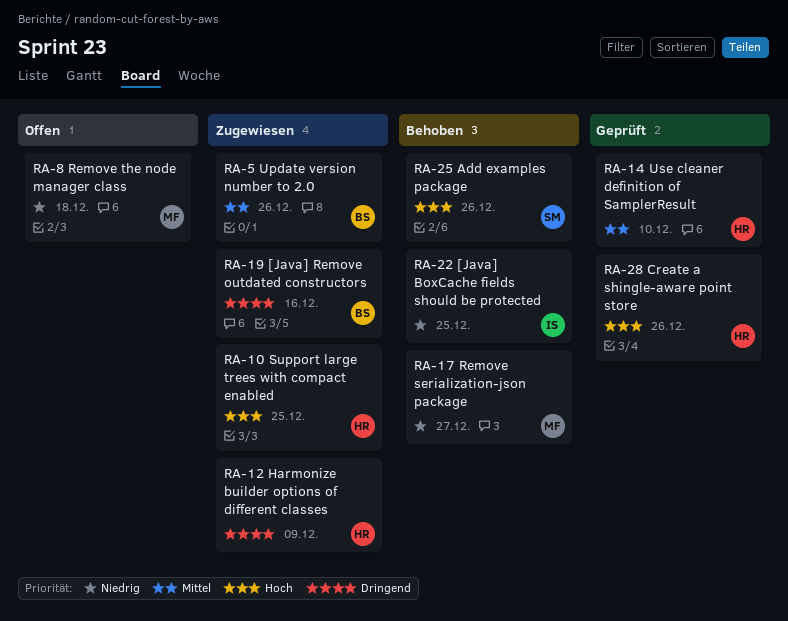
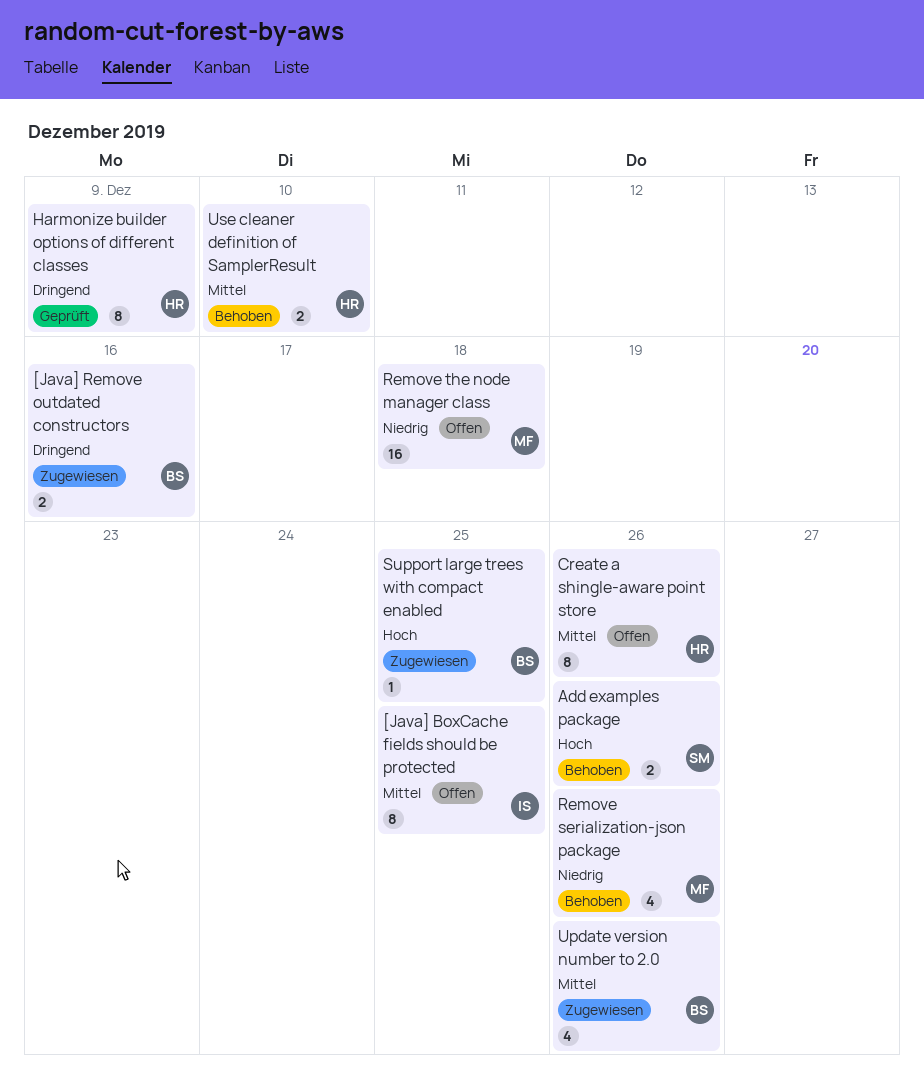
[Java] BoxCache fields should be protected, status: Behoben -> Offen
[Java] BoxCache fields should be protected, priority: Niedrig -> Mittel
Create a shingle-aware point store, status: Geprüft -> Offen
Create a shingle-aware point store, priority: Hoch -> Mittel
Harmonize builder options of different classes, status: Zugewiesen -> Geprüft
Remove serialization-json package, due: Dec 27 -> Dec 26
Support large trees with compact enabled, owner: HR -> BS
Use cleaner definition of SamplerResult, status: Geprüft -> Behoben

